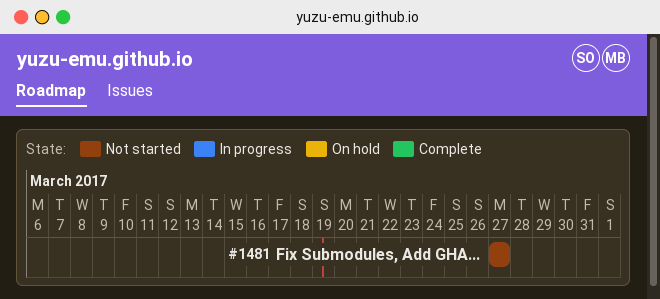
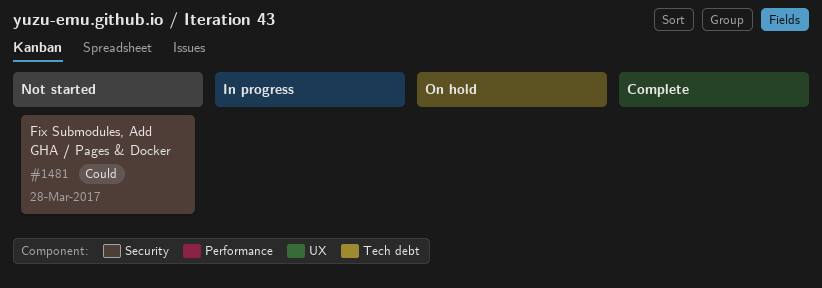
#1481, due: Mar 27 -> Mar 28

